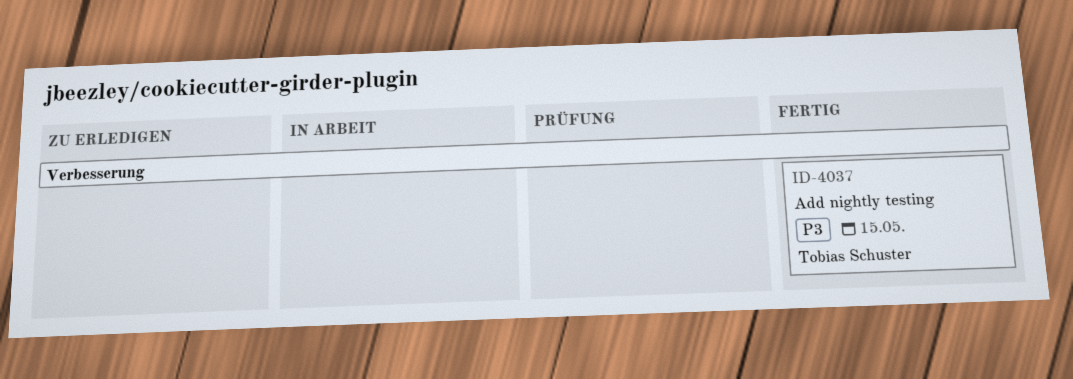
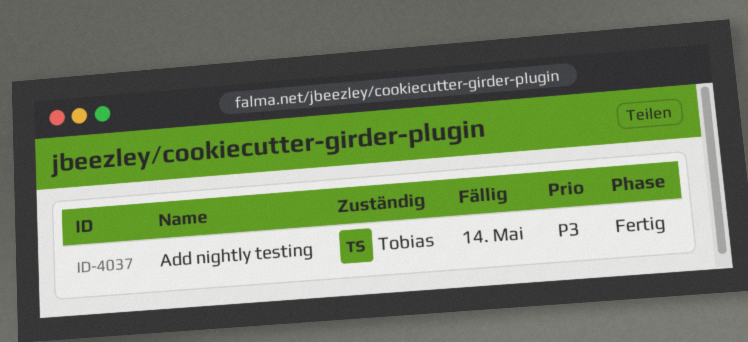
ID-4037, due: May 15 -> May 14

